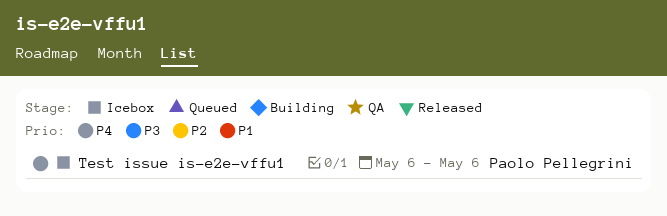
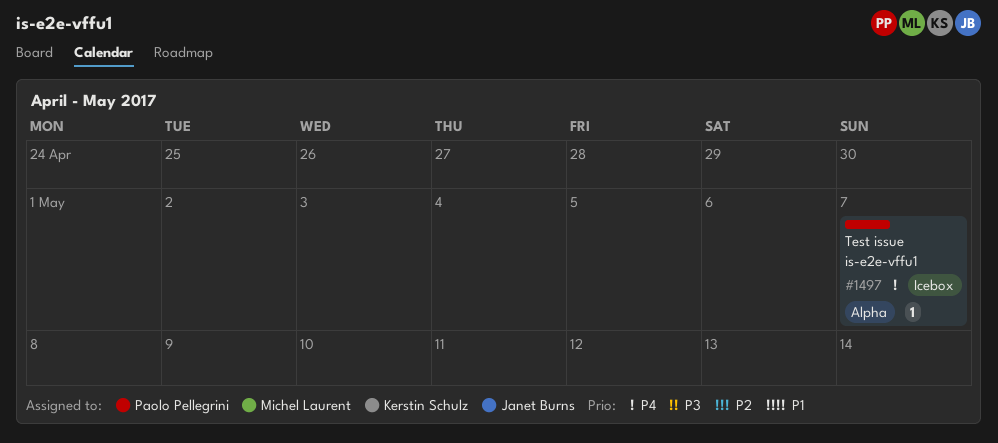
Test issue is-e2e-vffu1, due: May 6 -> May 7

